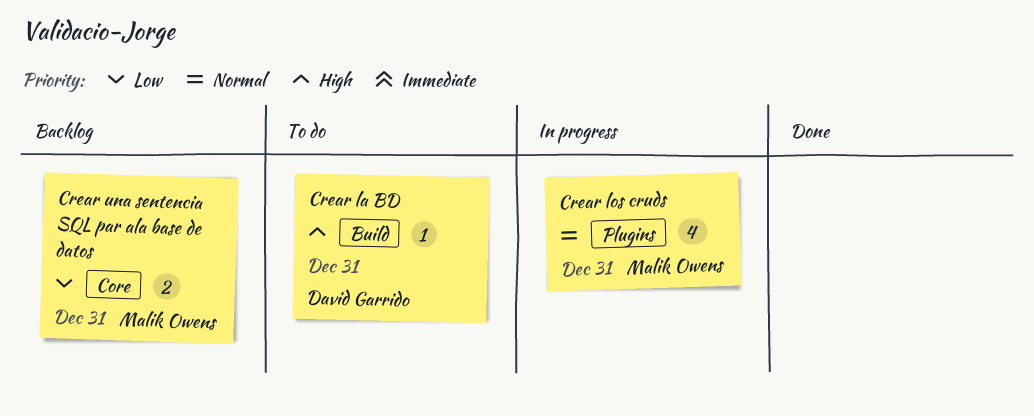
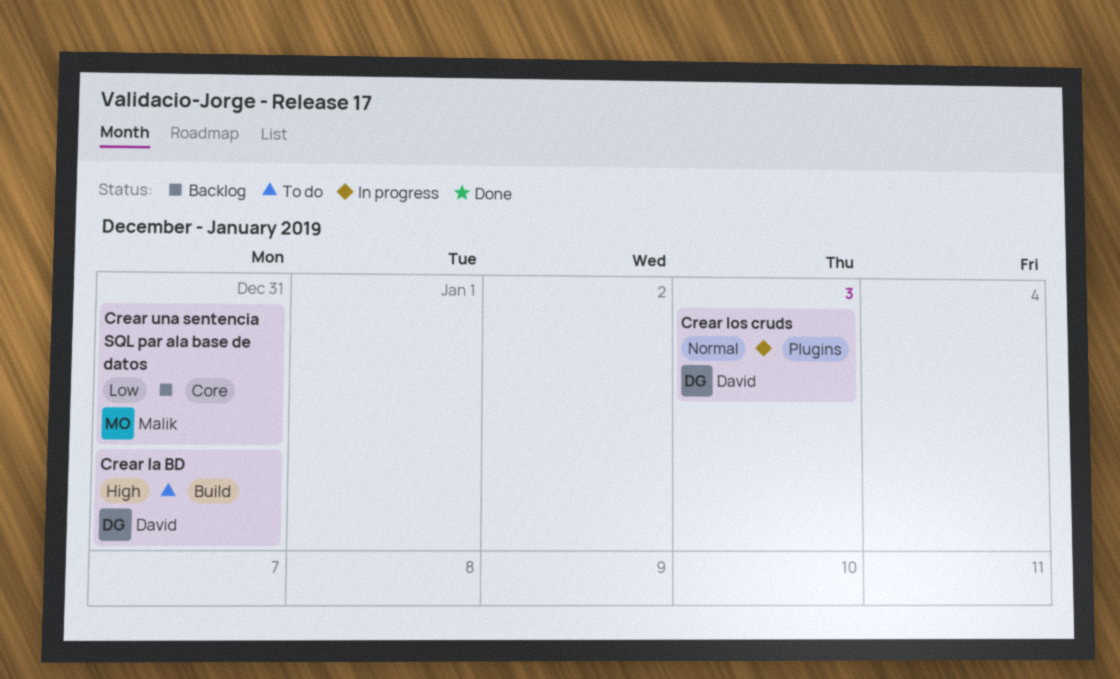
Crear los cruds, owner: Malik Owens -> David Garrido
Crear los cruds, due: Dec 31 -> Jan 3

